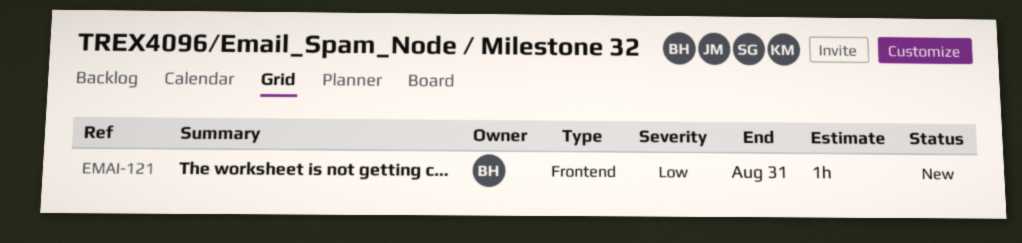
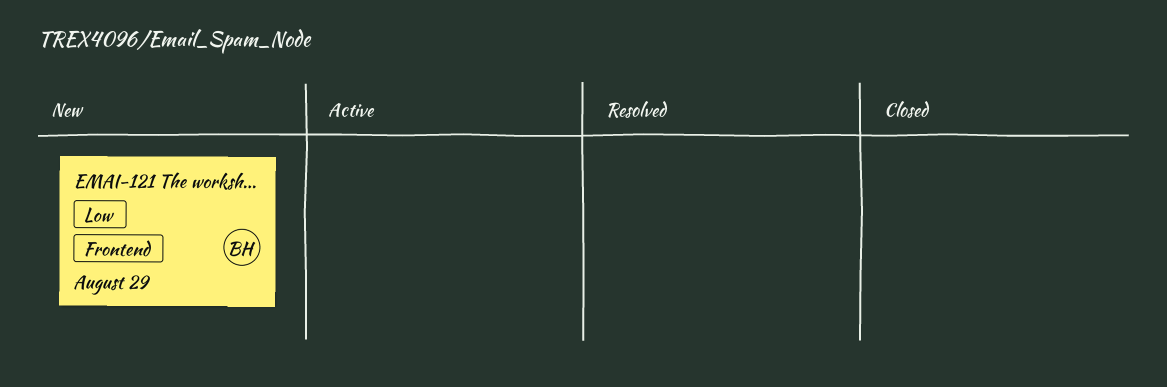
EMAI-121, due: Aug 31 -> Aug 29

